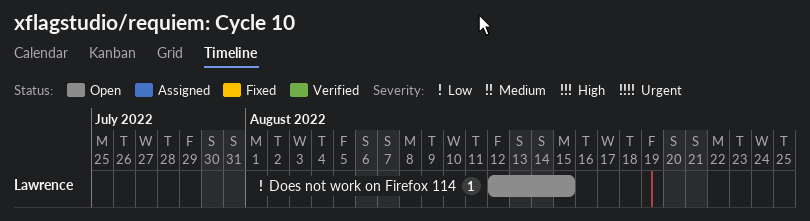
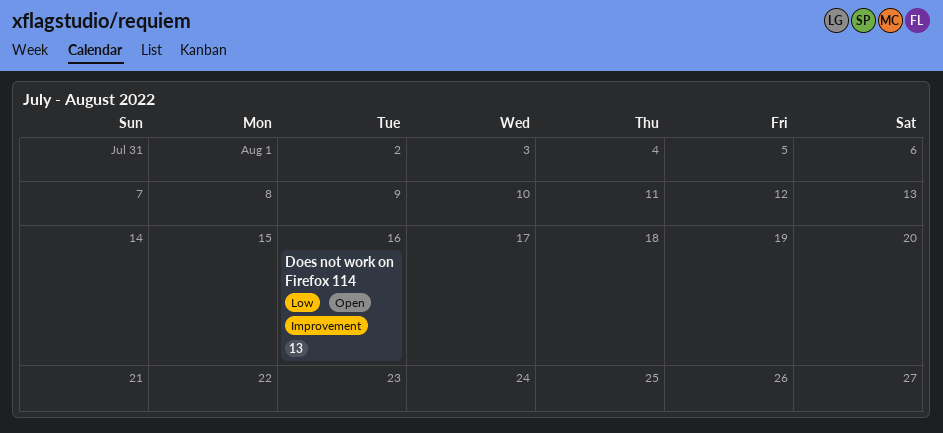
Does not work on Firefox 114, estimate: 1 -> 13
Does not work on Firefox 114, due: Aug 15 -> Aug 16

